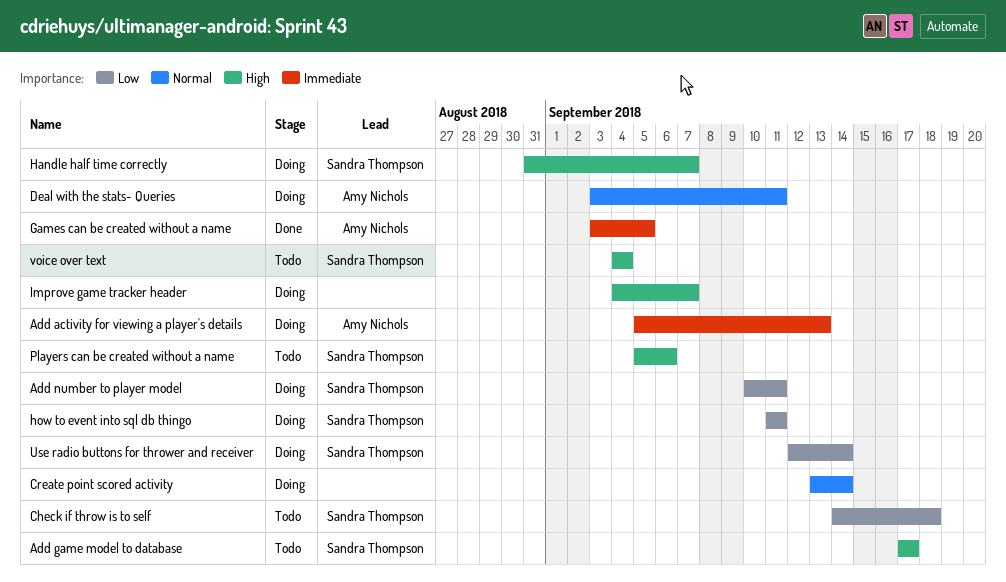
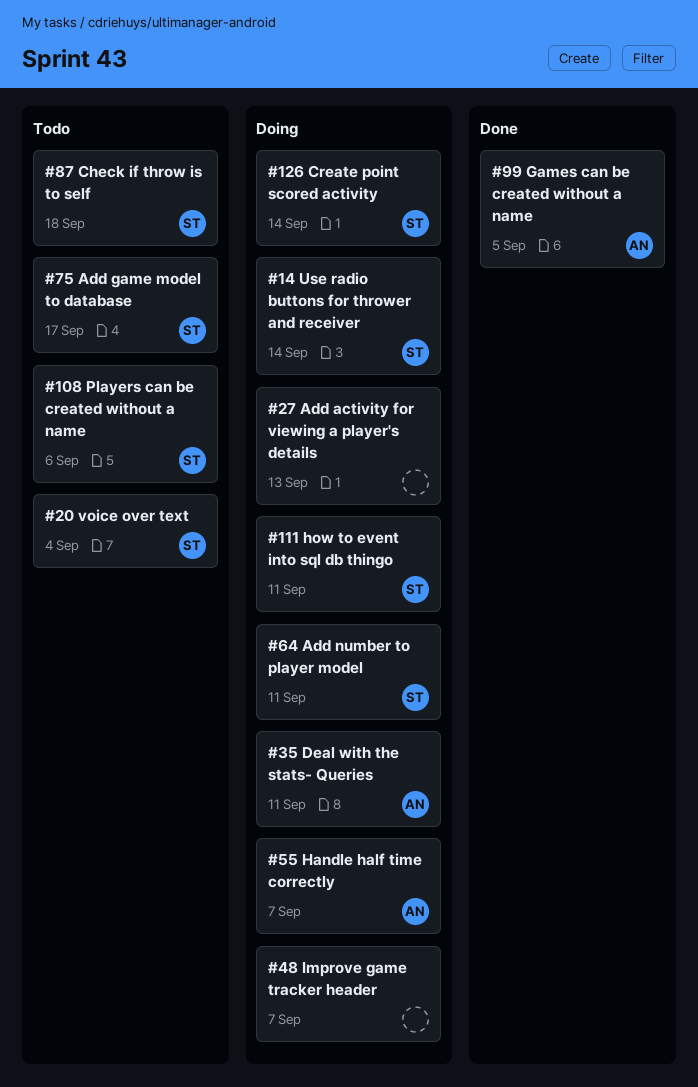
Add activity for viewing a player's details, owner: Amy Nichols -> none
Create point scored activity, owner: none -> Sandra Thompson
Handle half time correctly, owner: Sandra Thompson -> Amy Nichols

